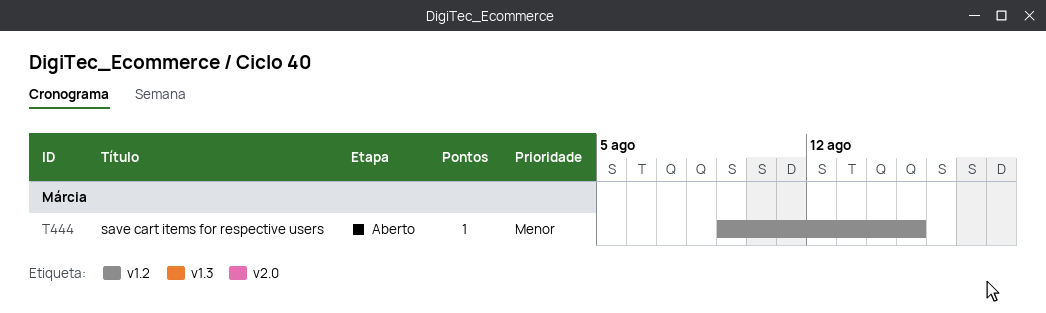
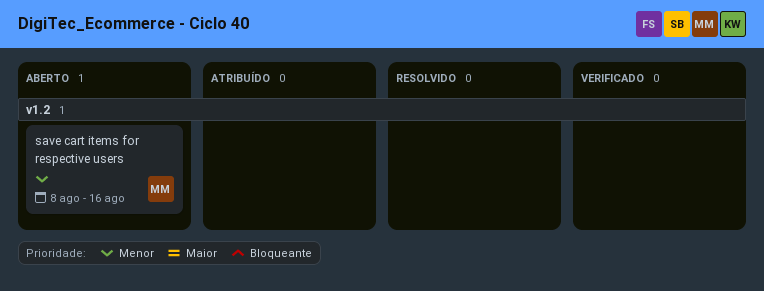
save cart items for respective users, start: Aug 9 -> Aug 8
save cart items for respective users, due: Aug 15 -> Aug 16

